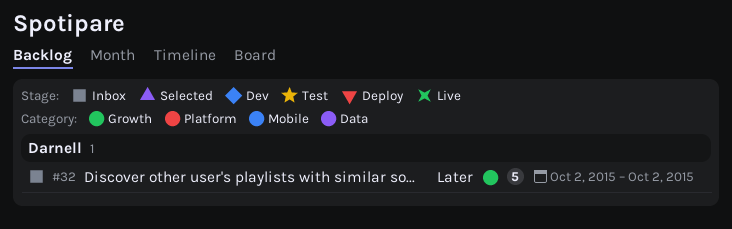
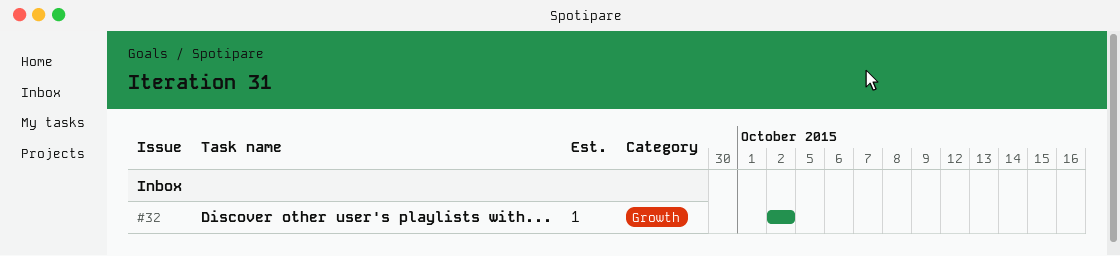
#32, estimate: 5 -> 1

